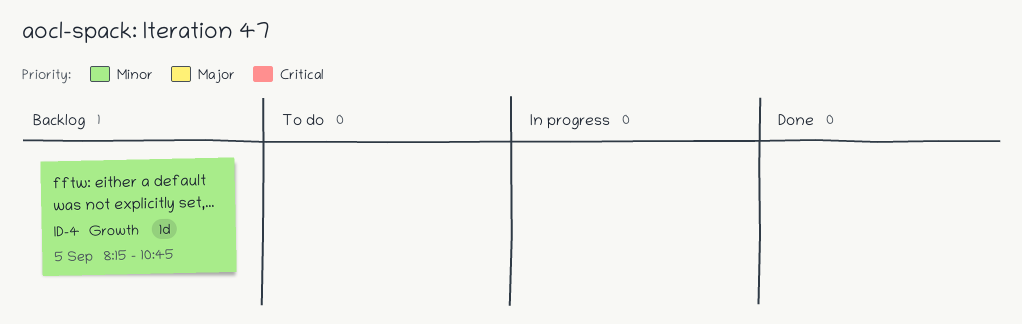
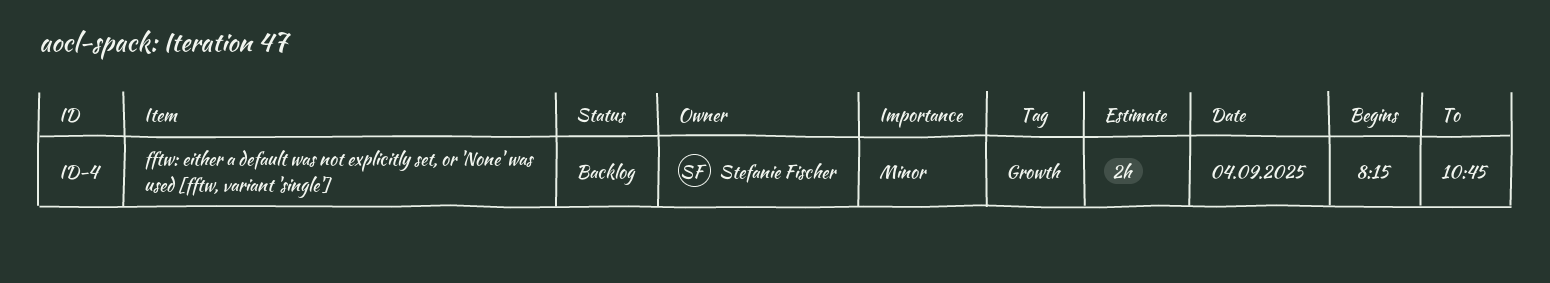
ID-4, estimate: 1d -> 2h
ID-4, day: Sep 5 -> Sep 4

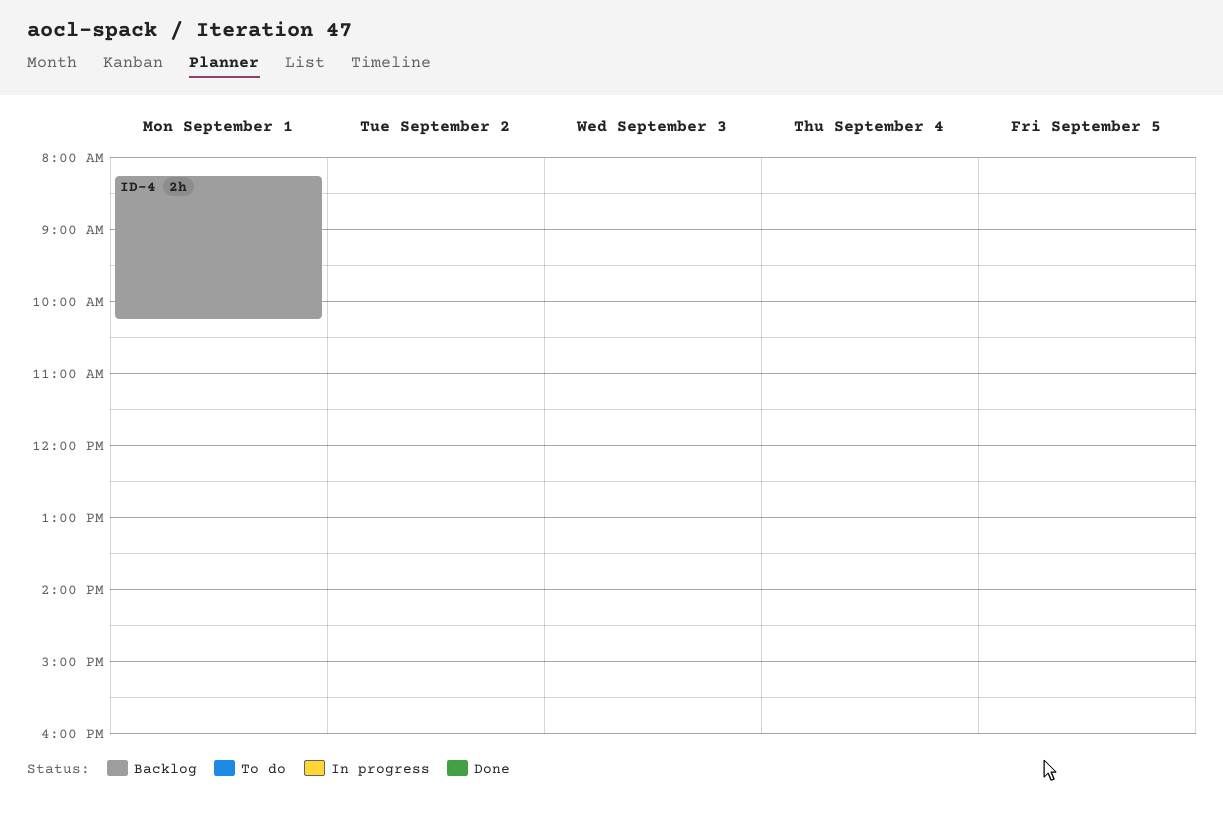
ID-4, day: Sep 4 -> Sep 1
ID-4, ends: 10:45 -> 10:15

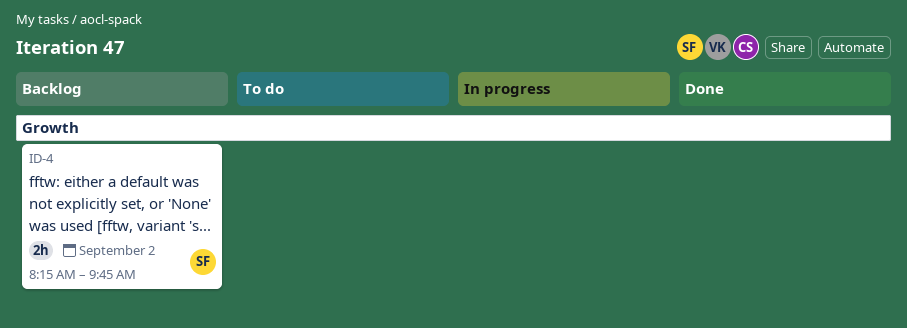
ID-4, day: Sep 1 -> Sep 2
ID-4, ends: 10:15 -> 09:45

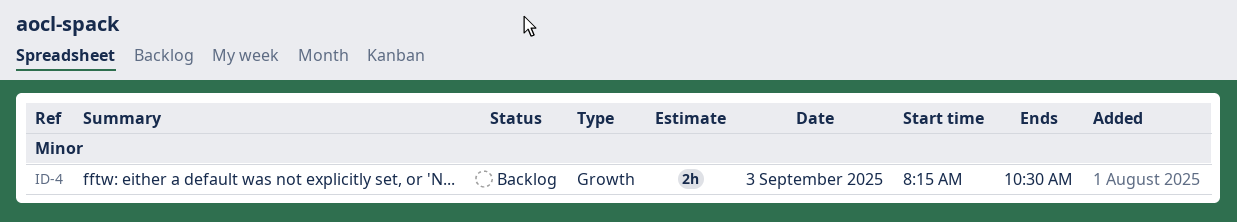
ID-4, day: Sep 2 -> Sep 3
ID-4, ends: 09:45 -> 10:30

